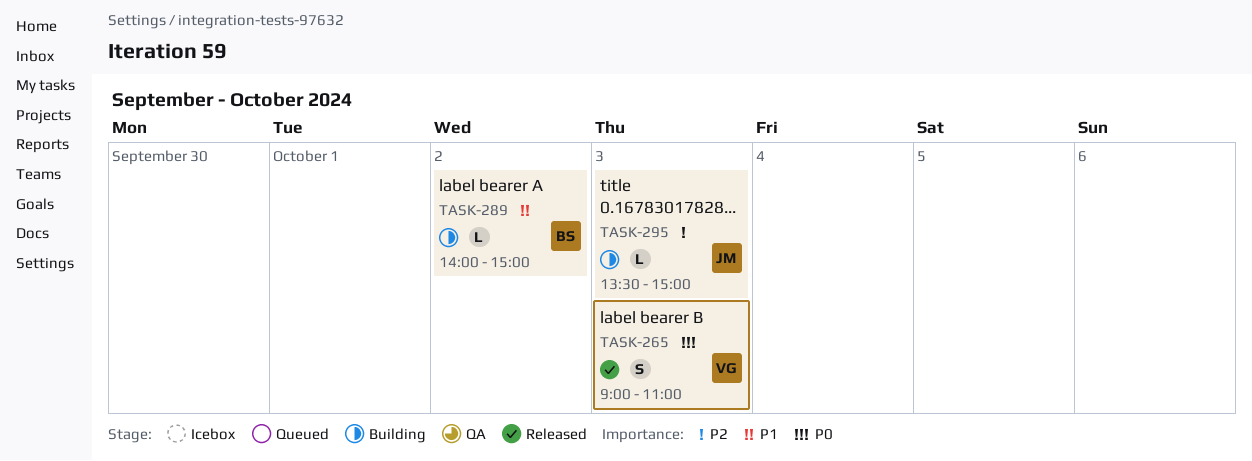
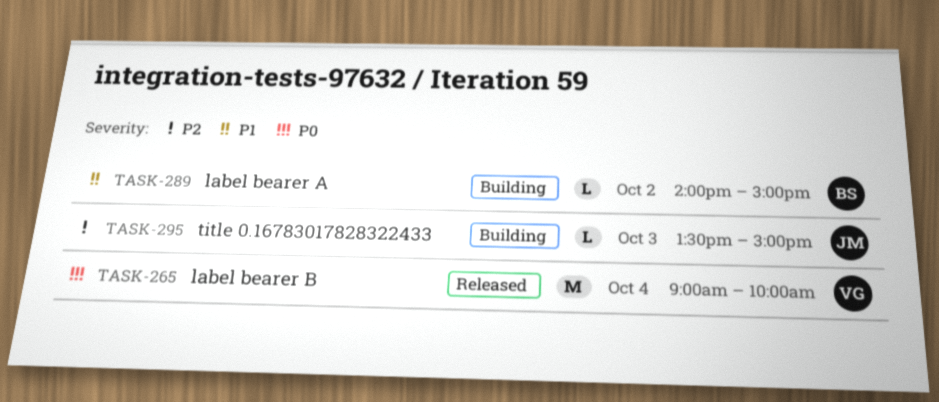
TASK-265, estimate: S -> M
TASK-265, day: Oct 3 -> Oct 4
TASK-265, ends: 11:00 -> 10:00

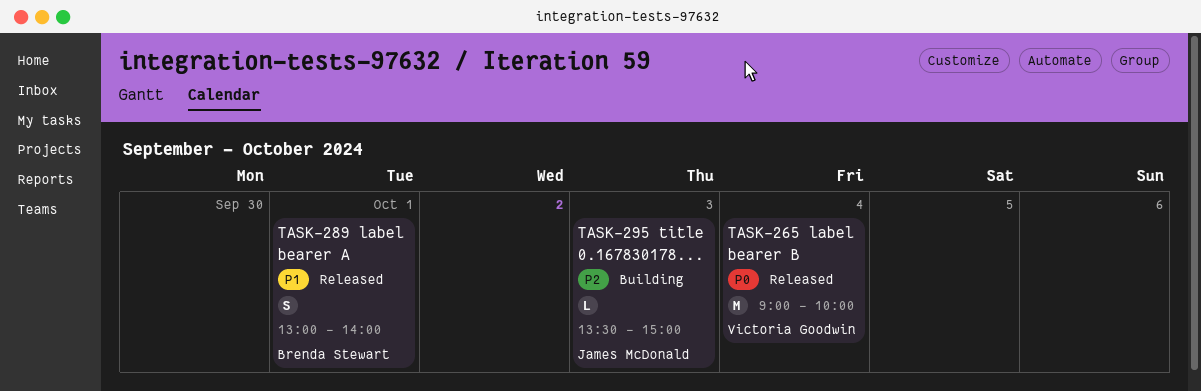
TASK-289, status: Building -> Released
TASK-289, estimate: L -> S
TASK-289, day: Oct 2 -> Oct 1
TASK-289, begins: 14:00 -> 13:00
TASK-289, ends: 15:00 -> 14:00

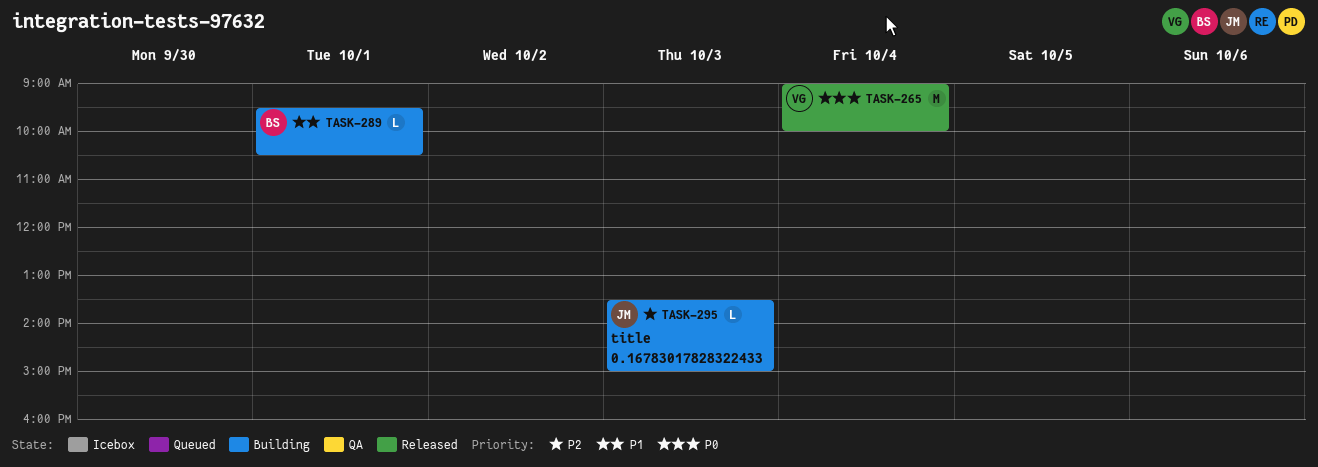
TASK-289, status: Released -> Building
TASK-289, estimate: S -> L
TASK-289, begins: 13:00 -> 09:30
TASK-289, ends: 14:00 -> 10:30

